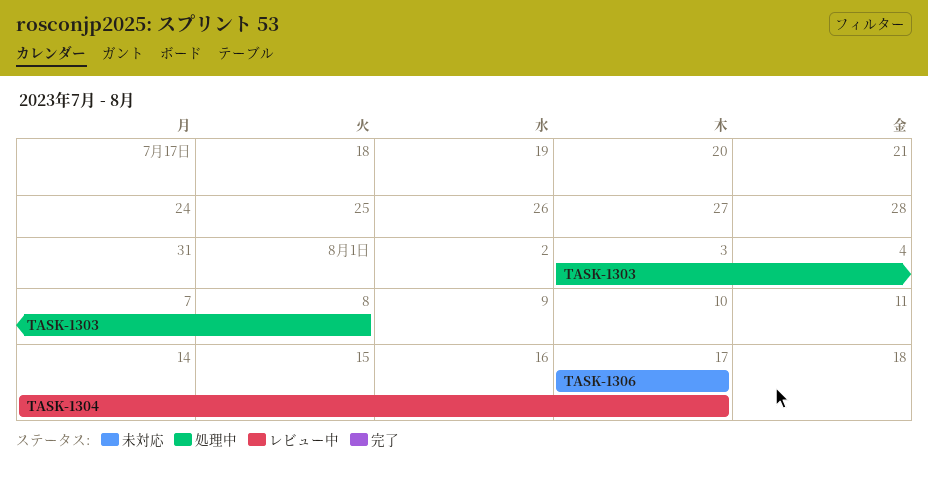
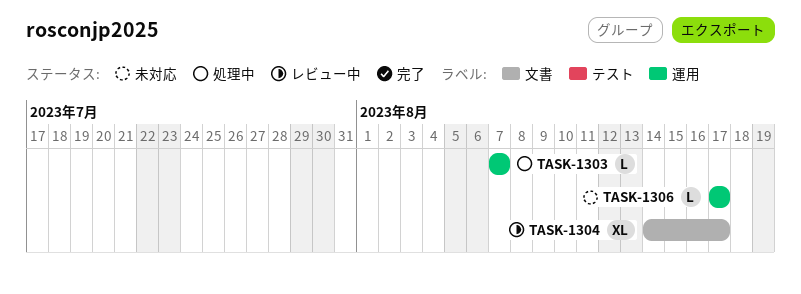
TASK-1303, start: Aug 3 -> Aug 7
TASK-1303, due: Aug 8 -> Aug 7

